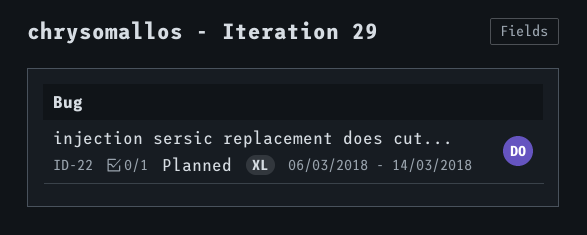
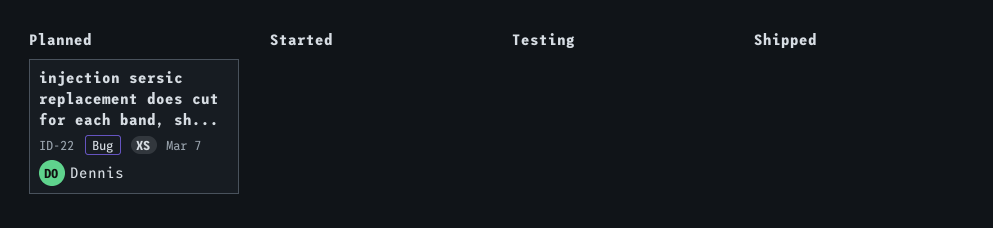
ID-22, estimate: XL -> XS
ID-22, due: Mar 14 -> Mar 7

